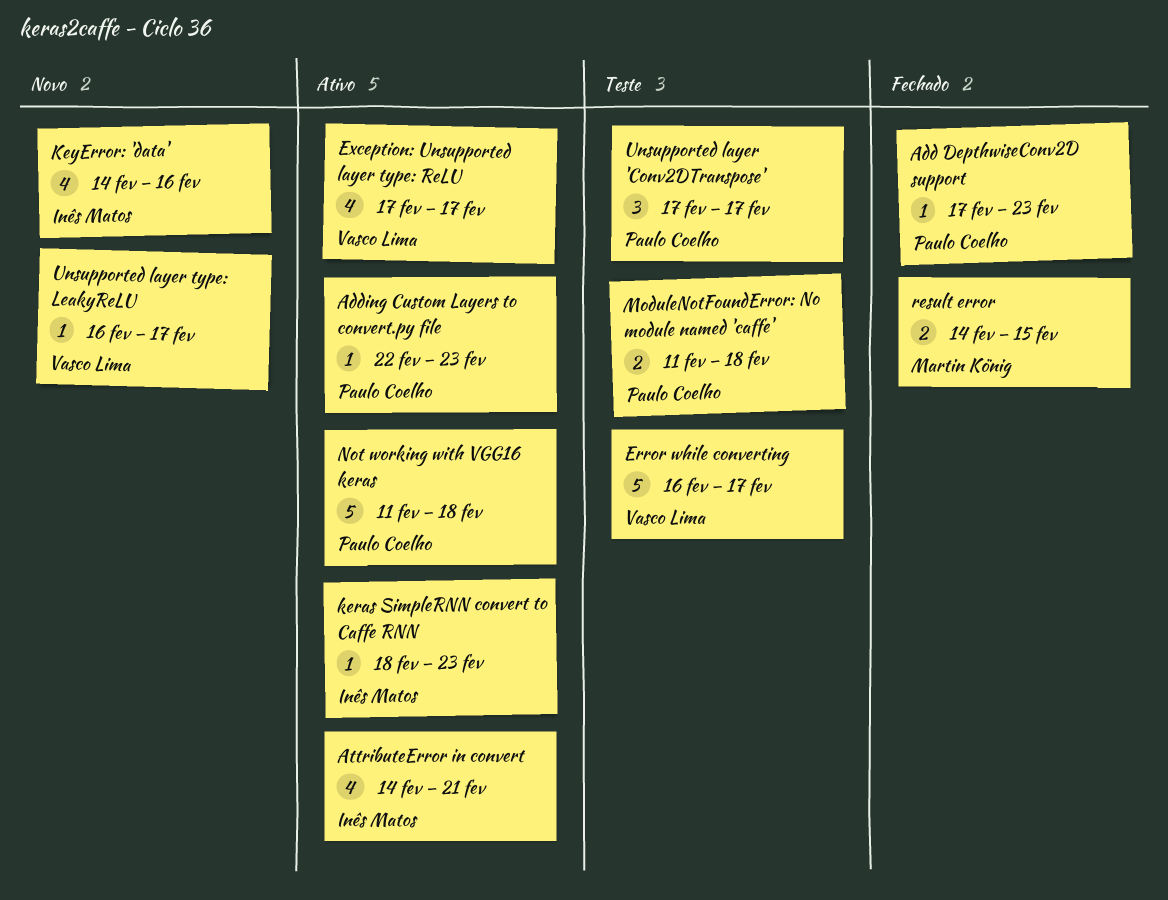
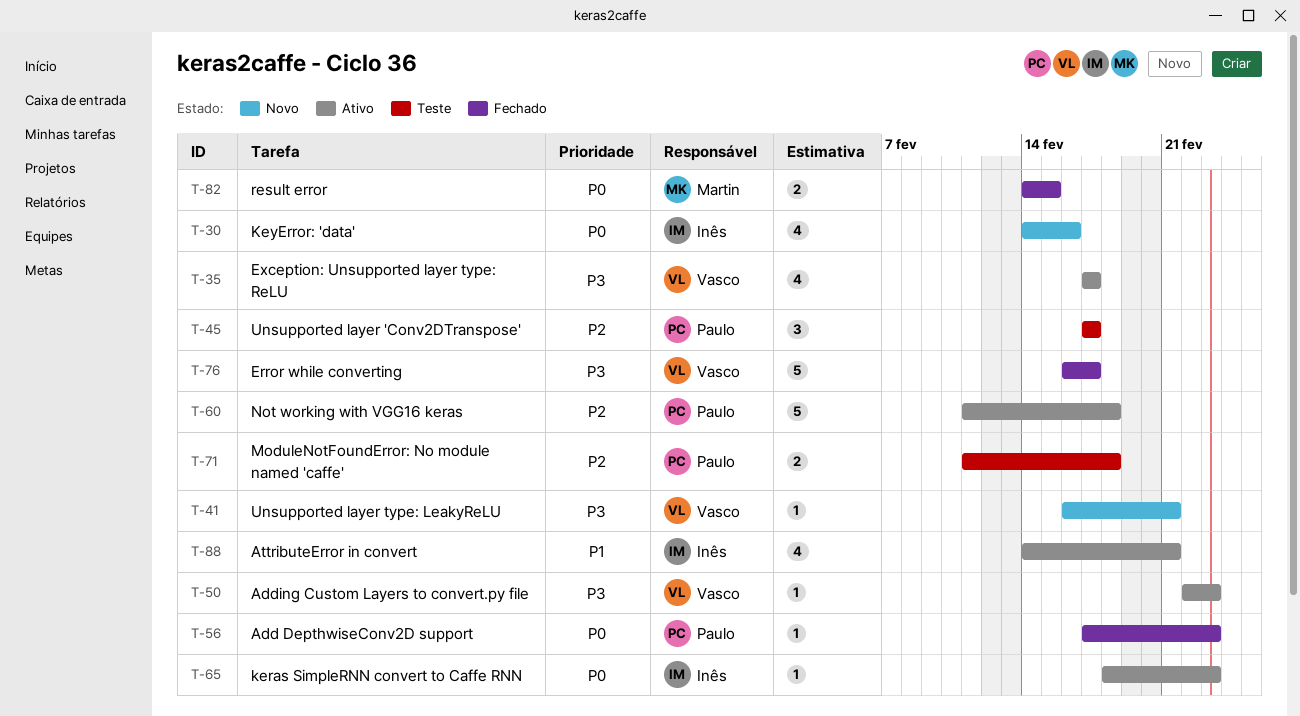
Adding Custom Layers to convert.py file, owner: Paulo Coelho -> Vasco Lima
Error while converting, status: Teste -> Fechado
Unsupported layer type: LeakyReLU, due: Feb 17 -> Feb 21

